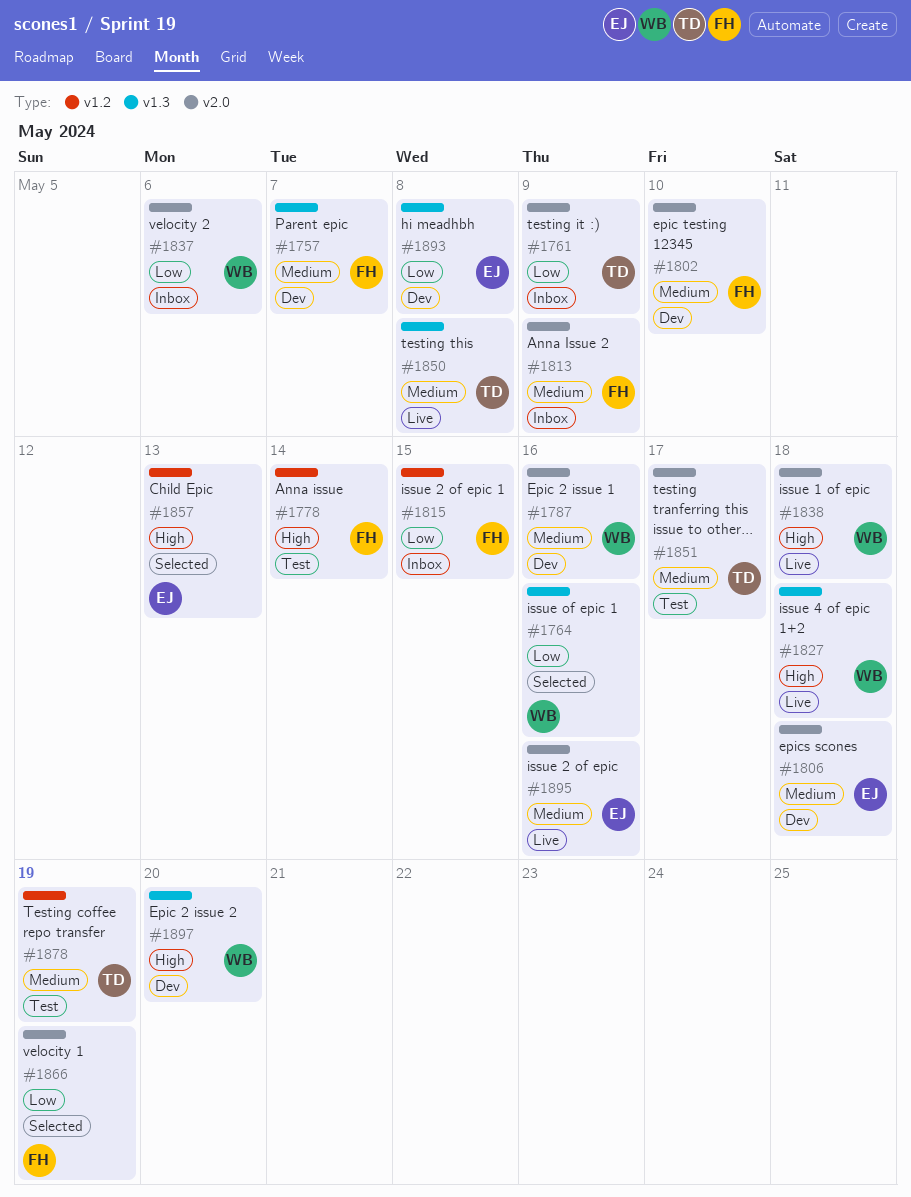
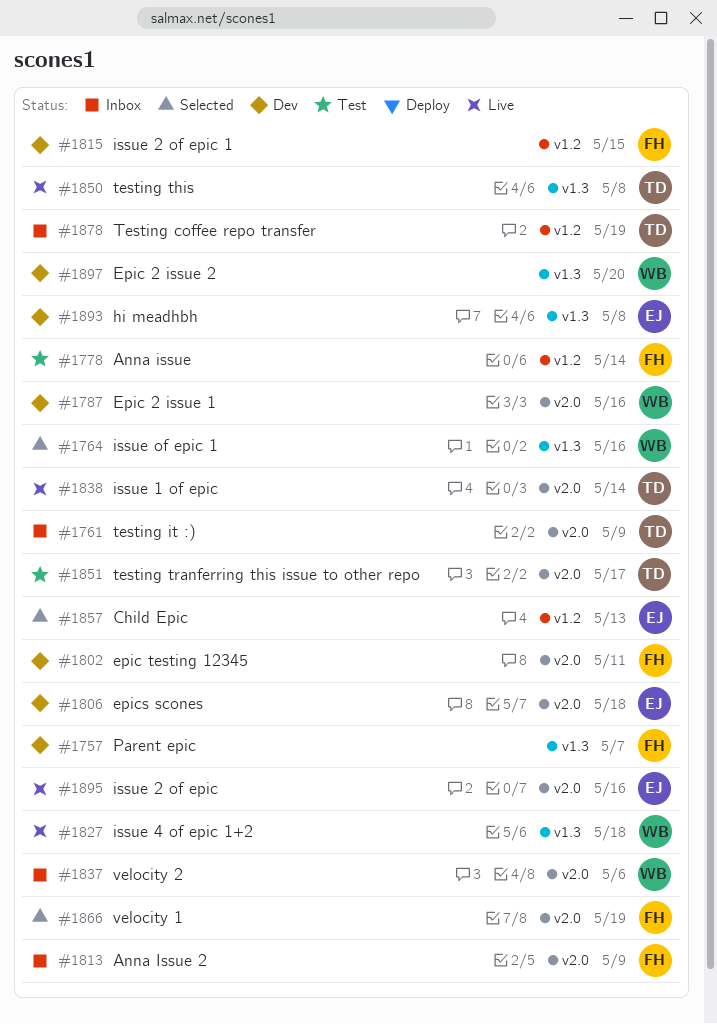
#1802, due: May 10 -> May 11
#1815, status: Inbox -> Dev
#1838, owner: WB -> TD
#1838, due: May 18 -> May 14
#1878, status: Test -> Inbox

